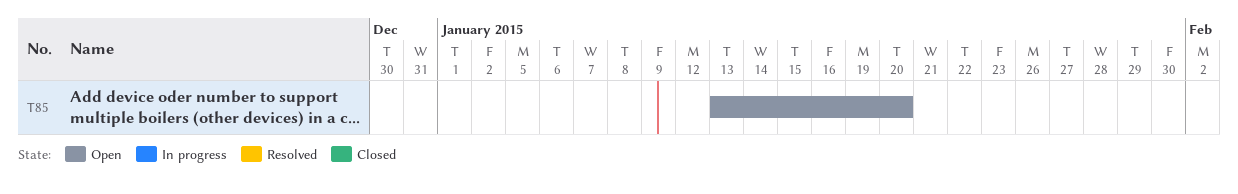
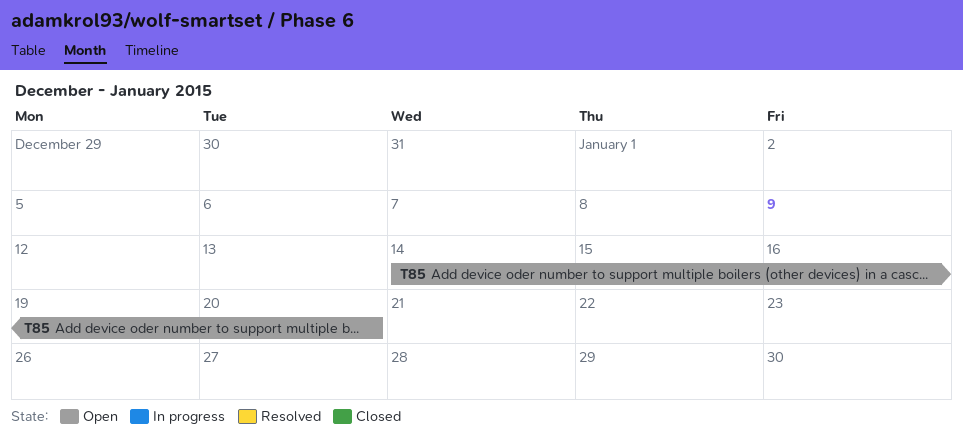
T85, start: Jan 13 -> Jan 14

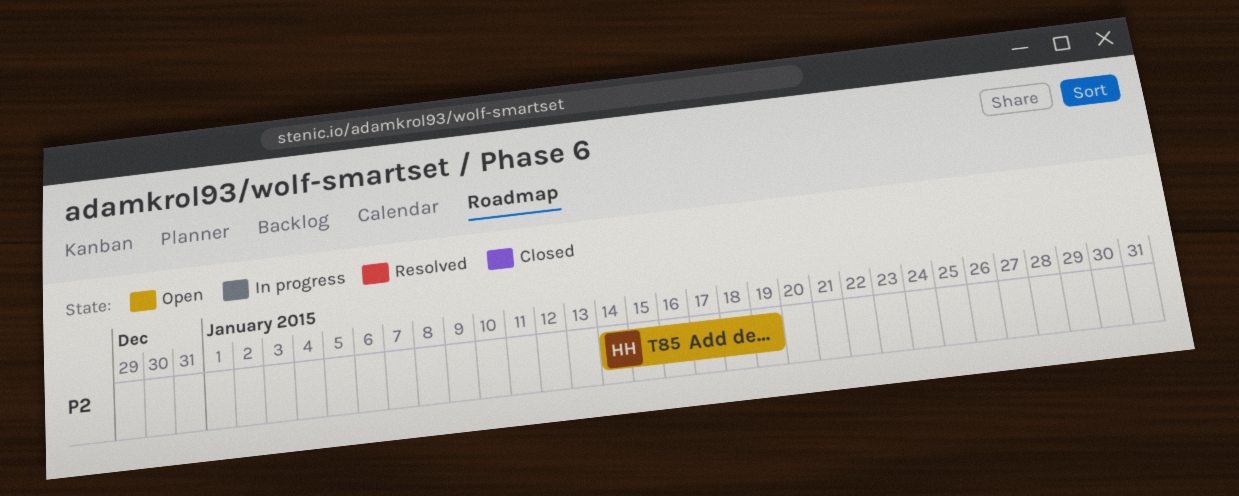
T85, due: Jan 20 -> Jan 19

